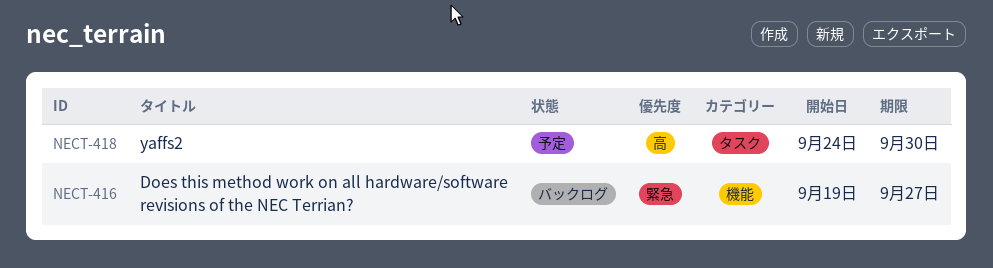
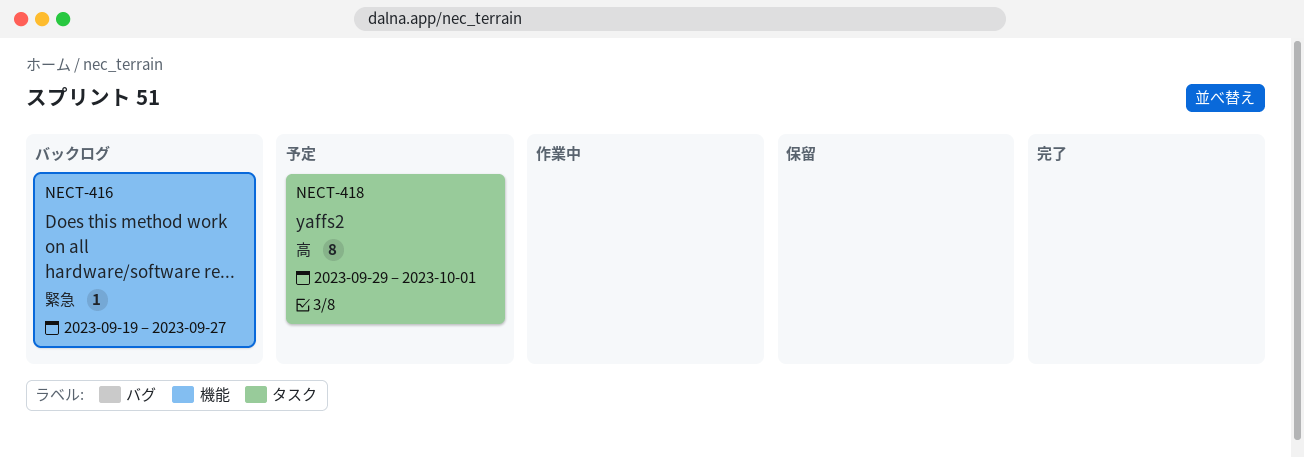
NECT-418, start: Sep 24 -> Sep 29
NECT-418, due: Sep 30 -> Oct 1

